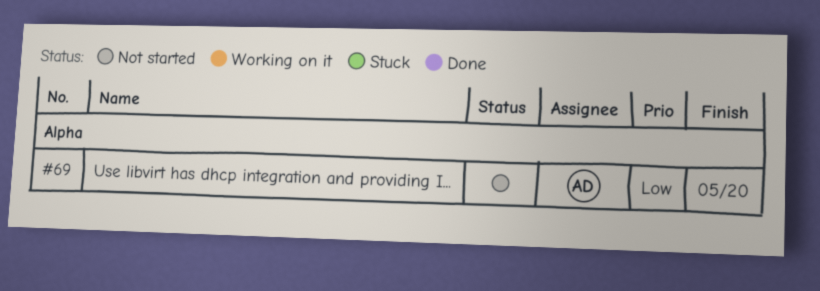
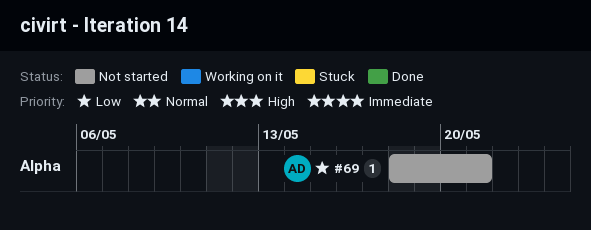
#69, due: May 20 -> May 21

